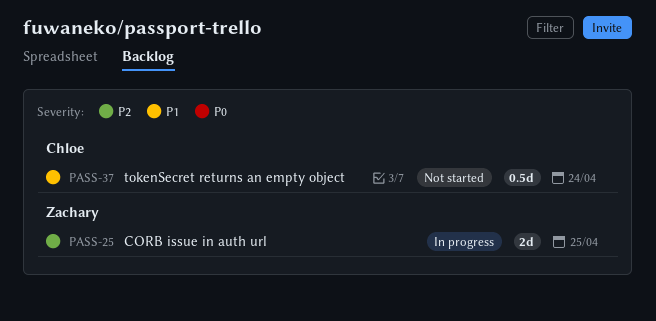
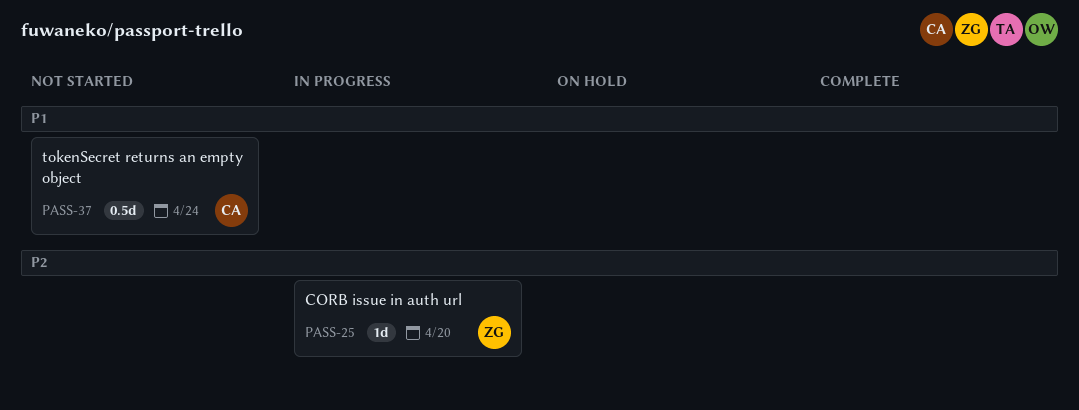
PASS-25, estimate: 2d -> 1d
PASS-25, due: Apr 25 -> Apr 20

